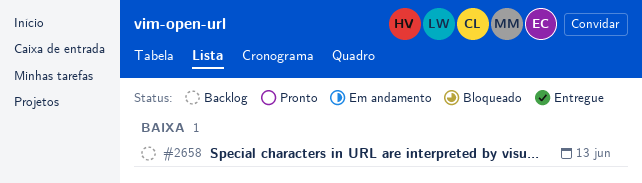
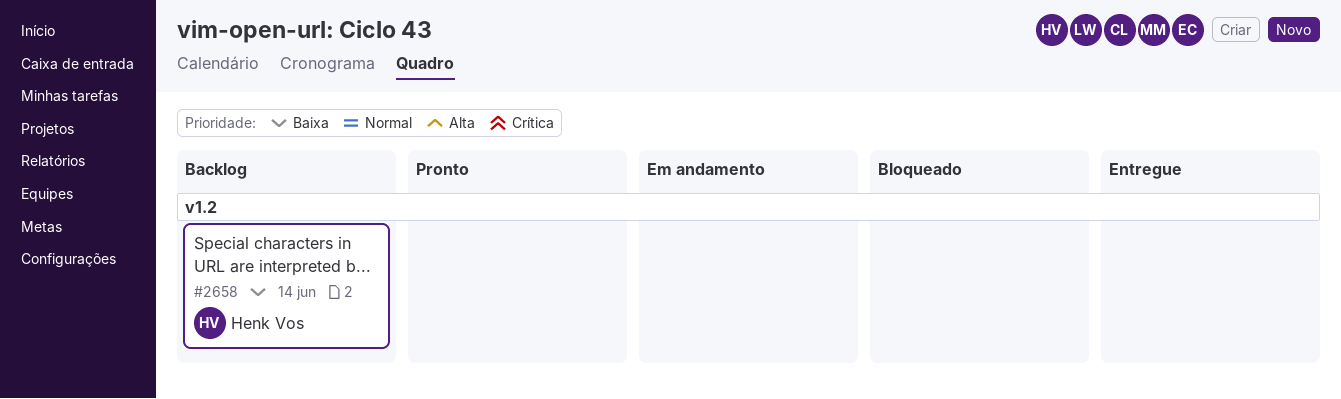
#2658, due: Jun 13 -> Jun 14

